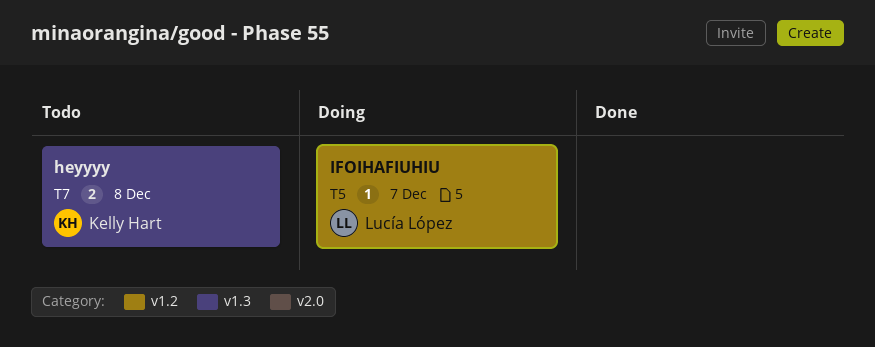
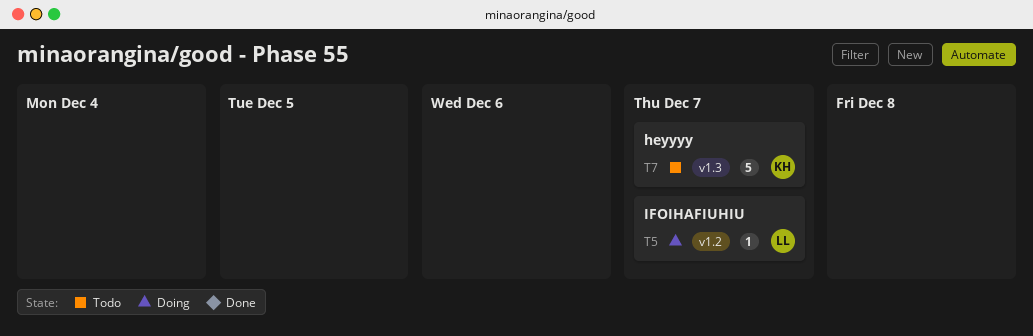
T7, estimate: 2 -> 5
T7, due: Dec 8 -> Dec 7

